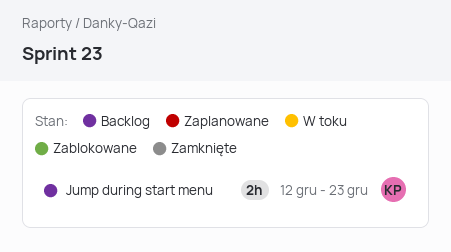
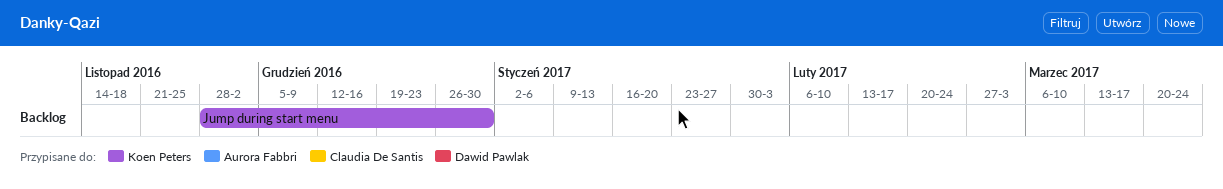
Jump during start menu, start: Dec 12 -> Nov 28
Jump during start menu, due: Dec 23 -> Dec 30

